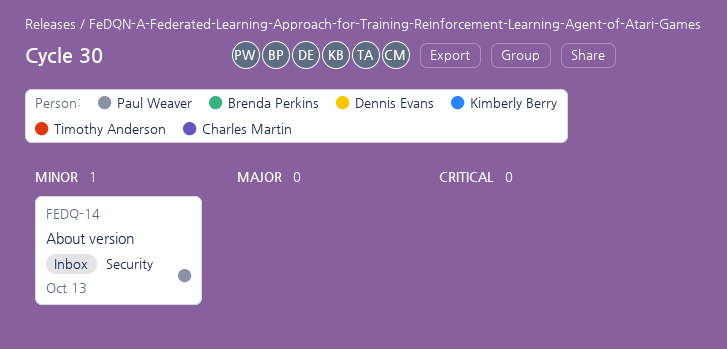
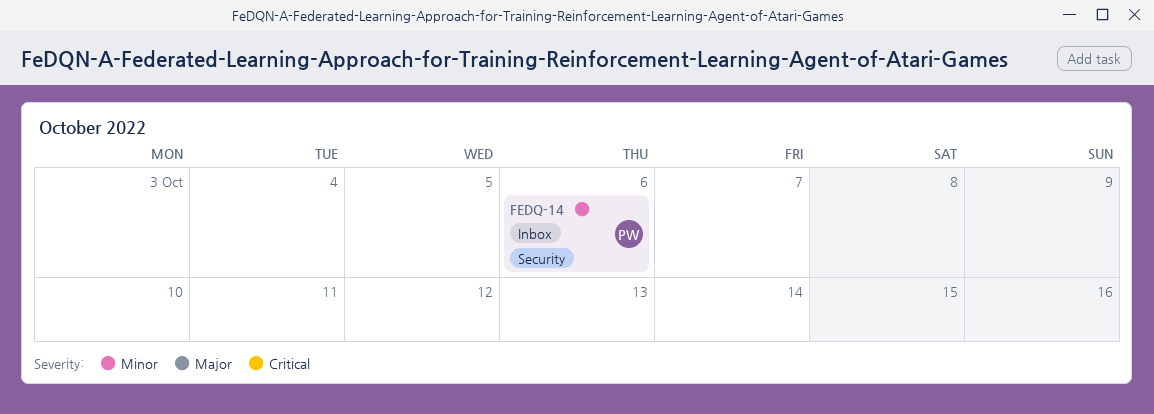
FEDQ-14, due: Oct 13 -> Oct 6

